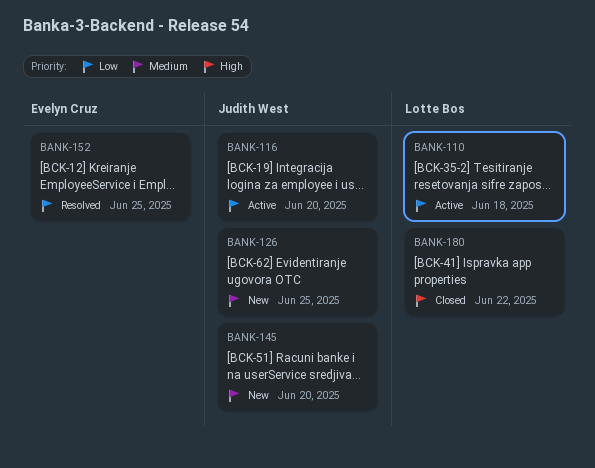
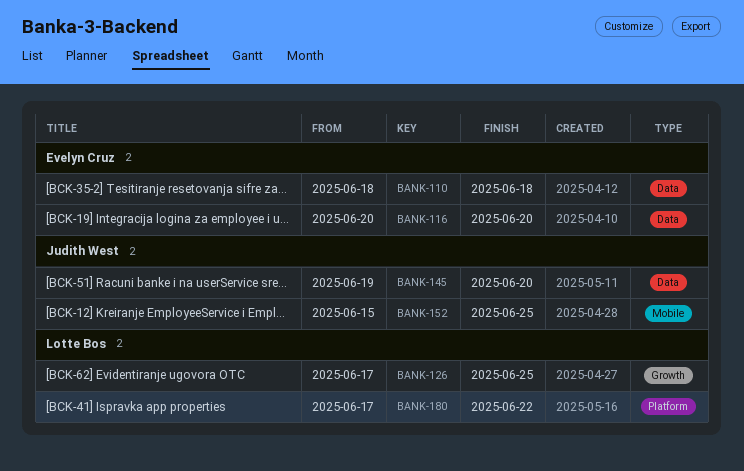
BANK-110, owner: Lotte Bos -> Evelyn Cruz
BANK-116, owner: Judith West -> Evelyn Cruz
BANK-126, owner: Judith West -> Lotte Bos
BANK-152, owner: Evelyn Cruz -> Judith West

